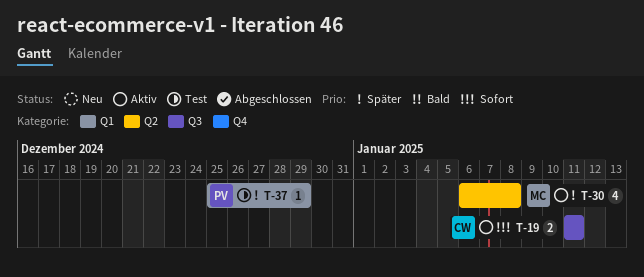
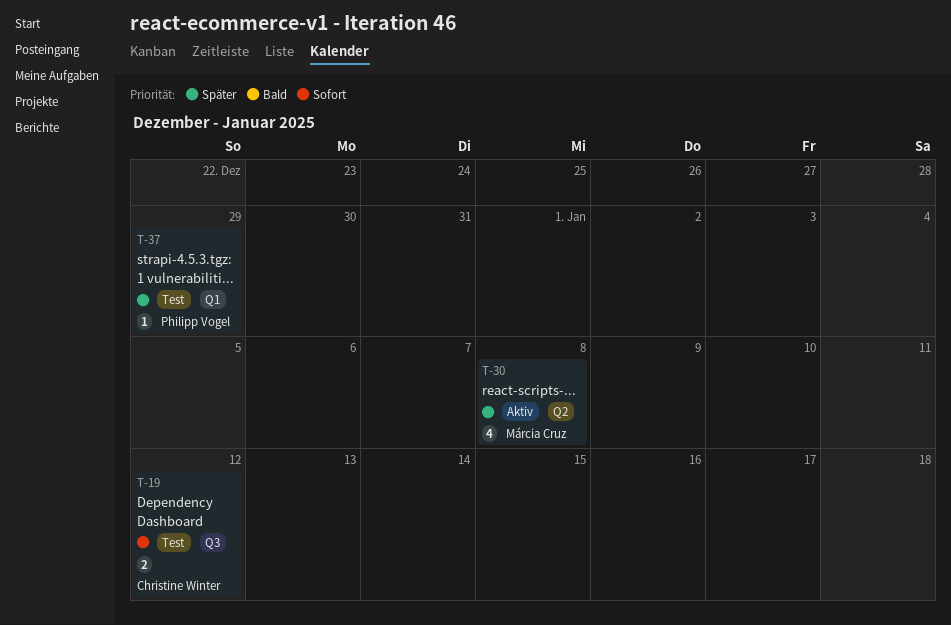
T-19, status: Aktiv -> Test
T-19, due: Jan 11 -> Jan 12

